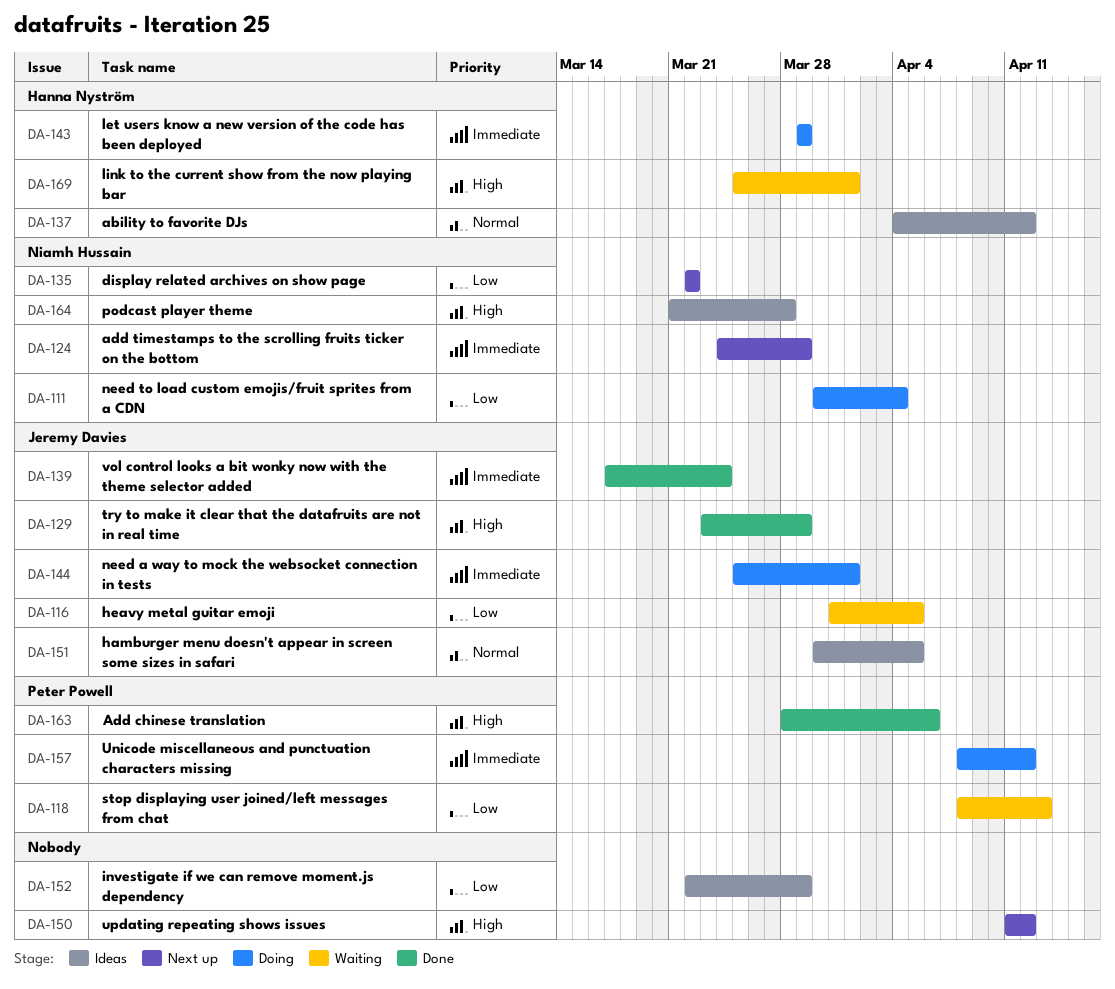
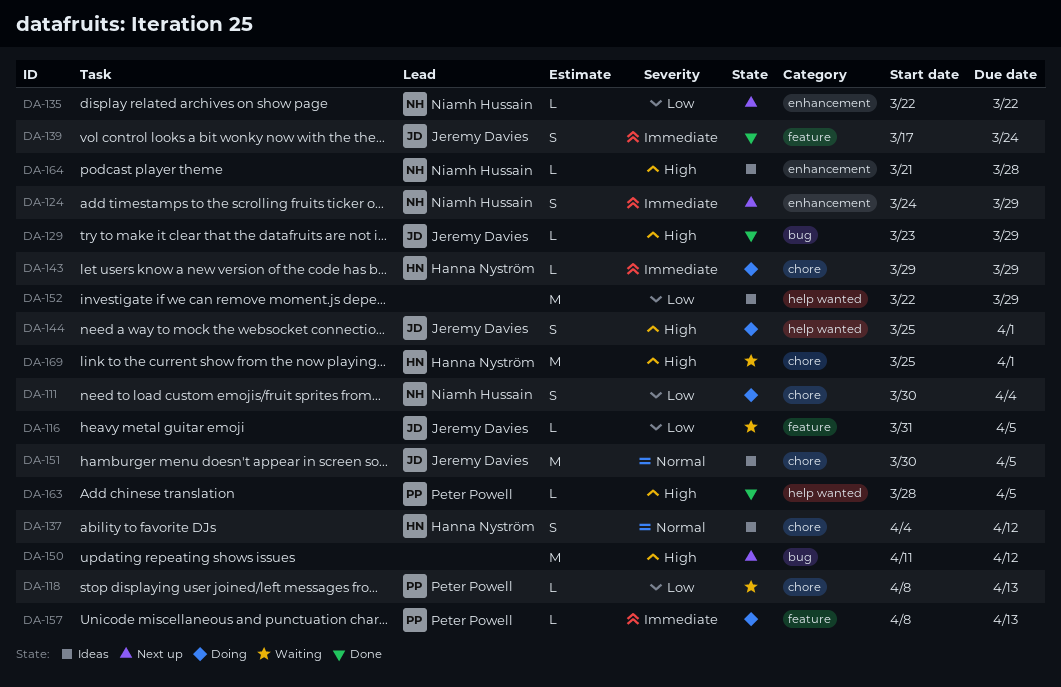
DA-144, priority: Immediate -> High
DA-157, due: Apr 12 -> Apr 13
DA-163, due: Apr 6 -> Apr 5

